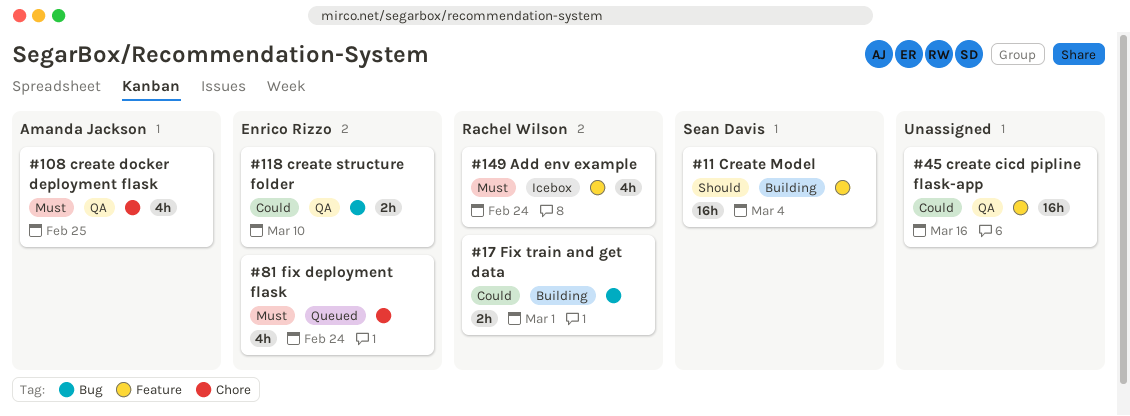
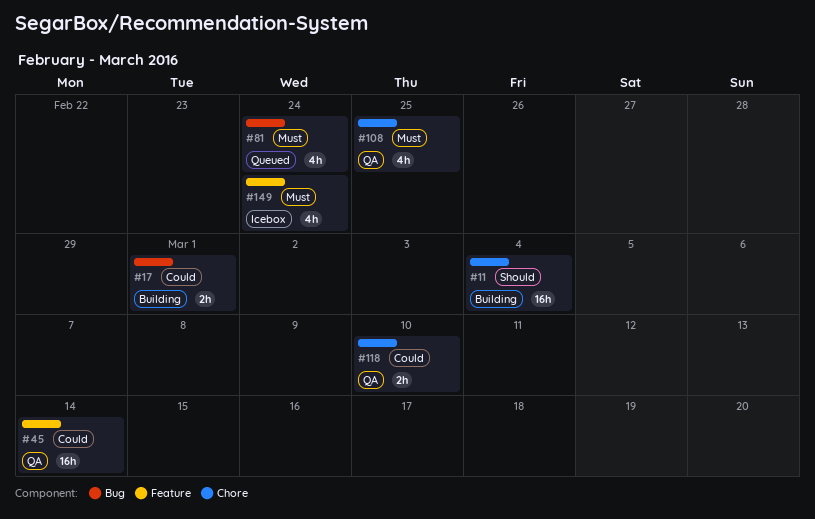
#11, label: Feature -> Chore
#45, due: Mar 16 -> Mar 14
#81, label: Chore -> Bug
#118, label: Bug -> Chore

